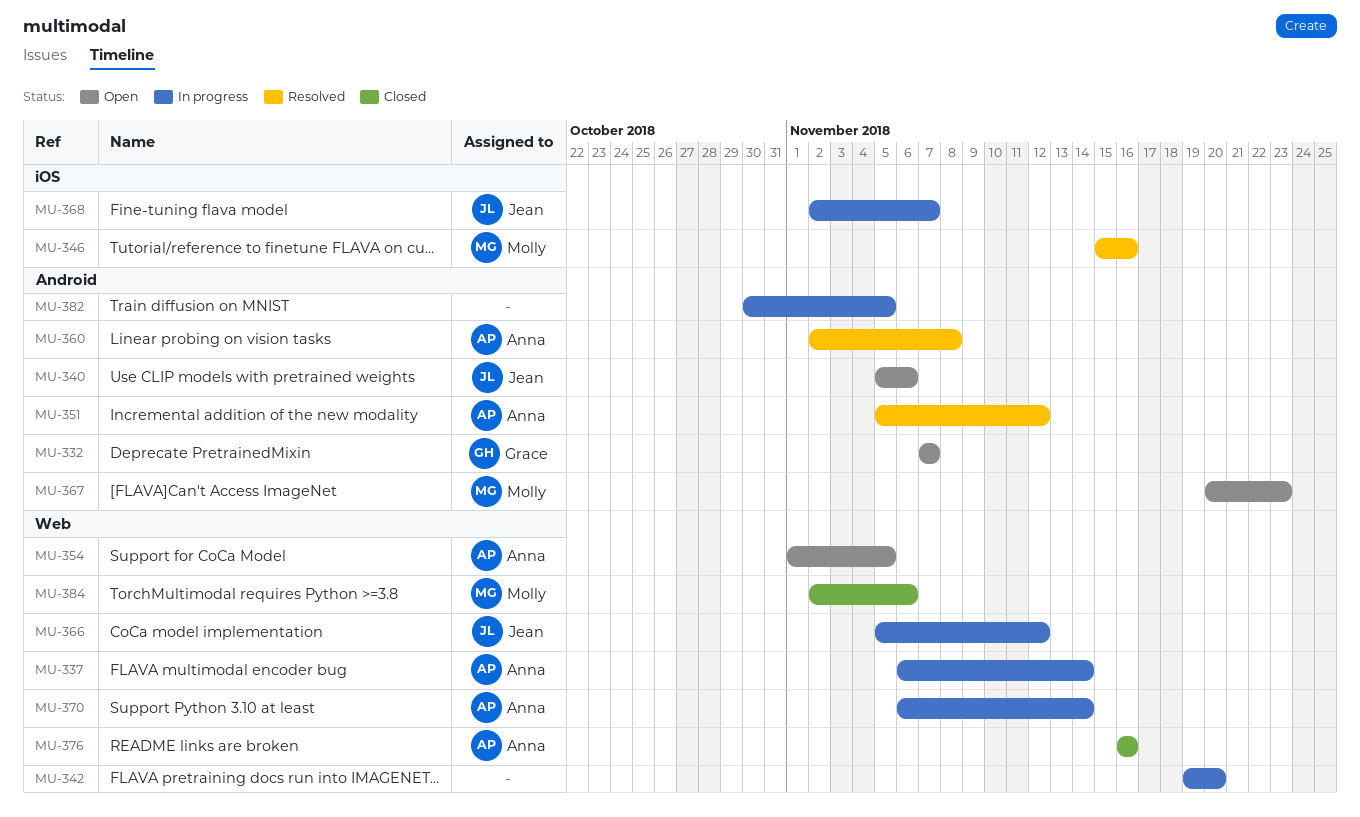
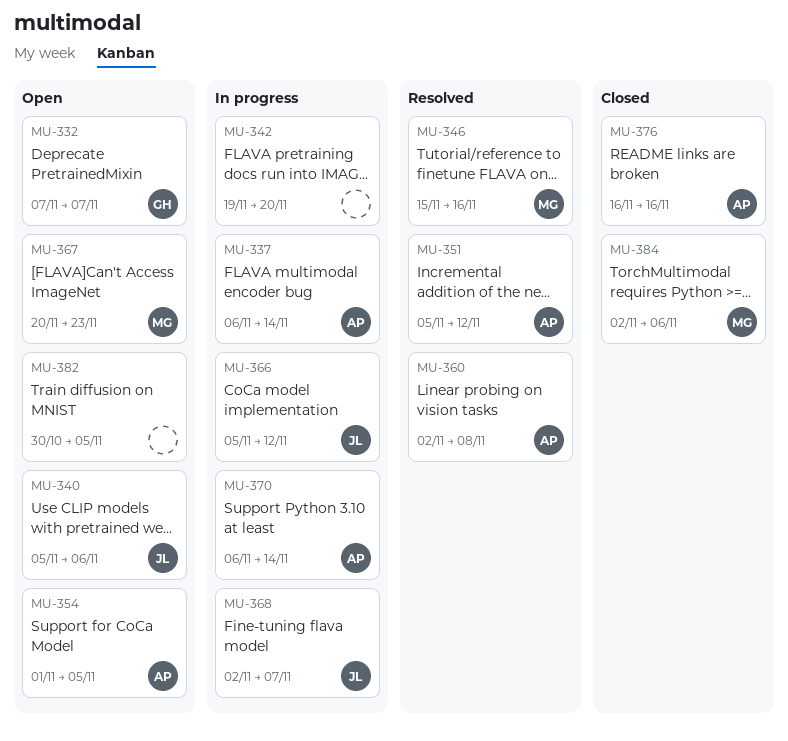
MU-382, status: In progress -> Open

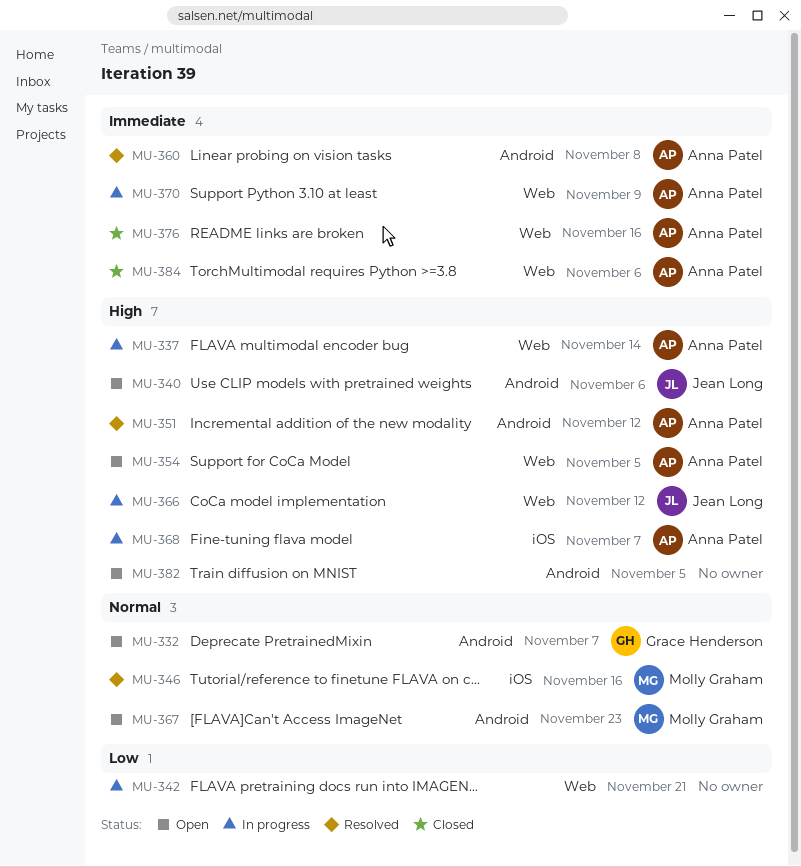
MU-342, due: Nov 20 -> Nov 21
MU-368, owner: Jean Long -> Anna Patel
MU-370, due: Nov 14 -> Nov 9
MU-384, owner: Molly Graham -> Anna Patel

